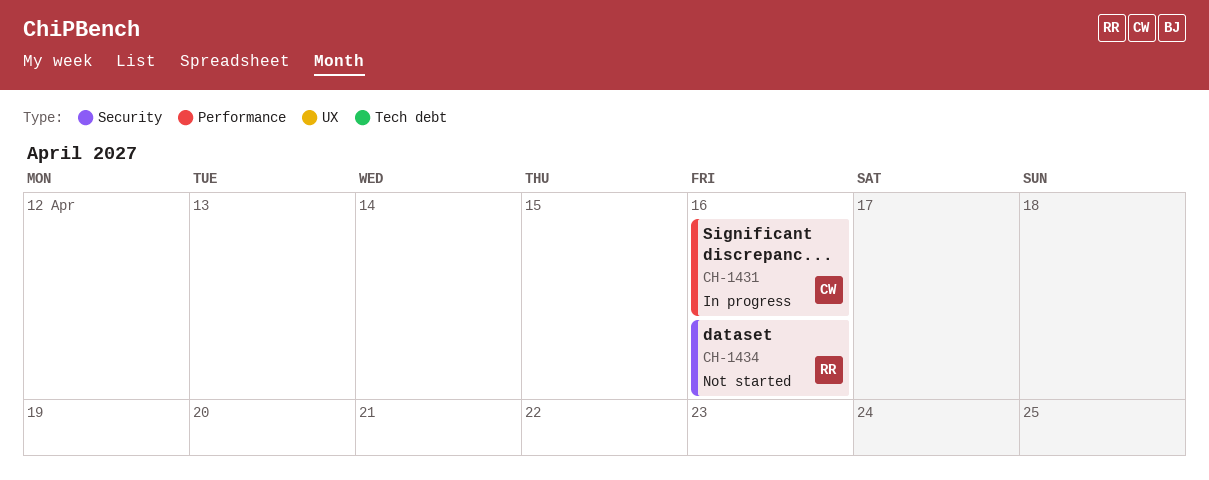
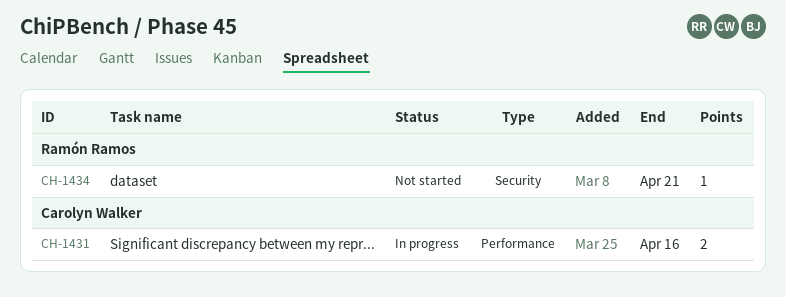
CH-1434, due: Apr 16 -> Apr 21

